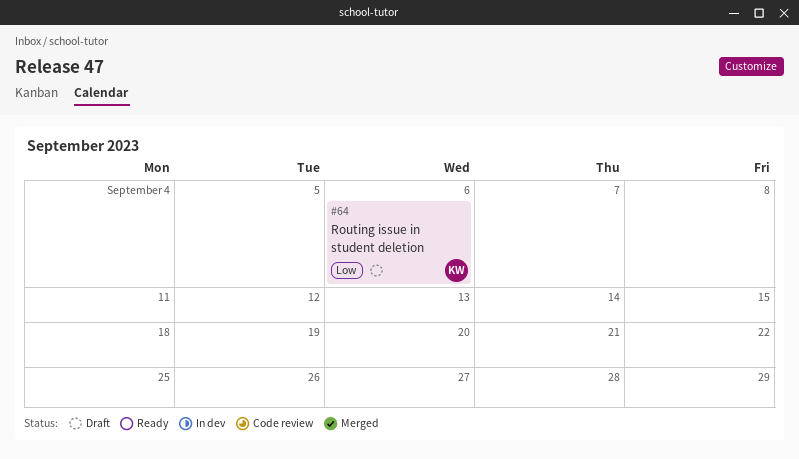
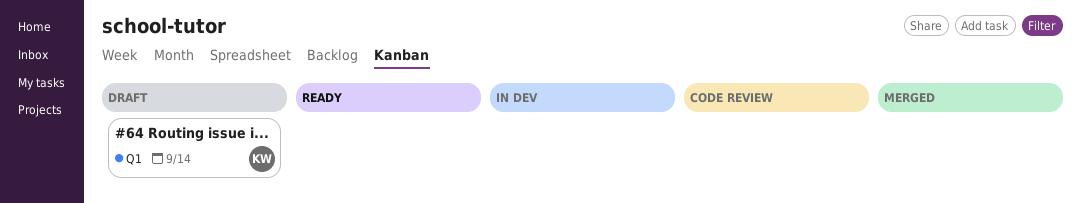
#64, due: Sep 6 -> Sep 14

